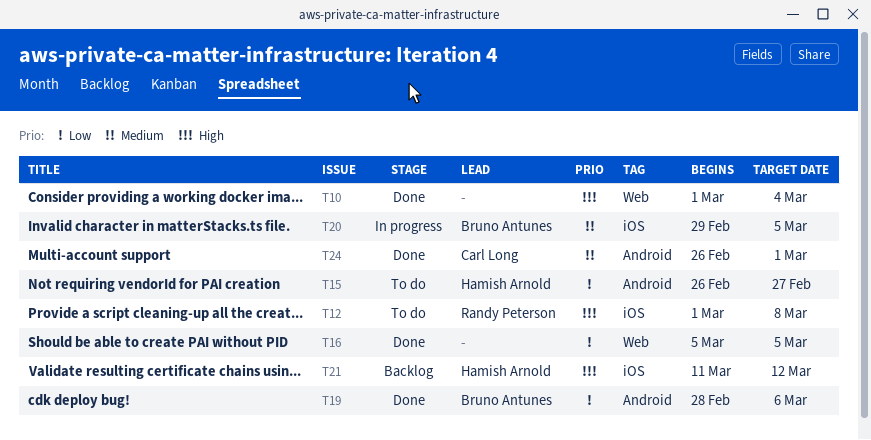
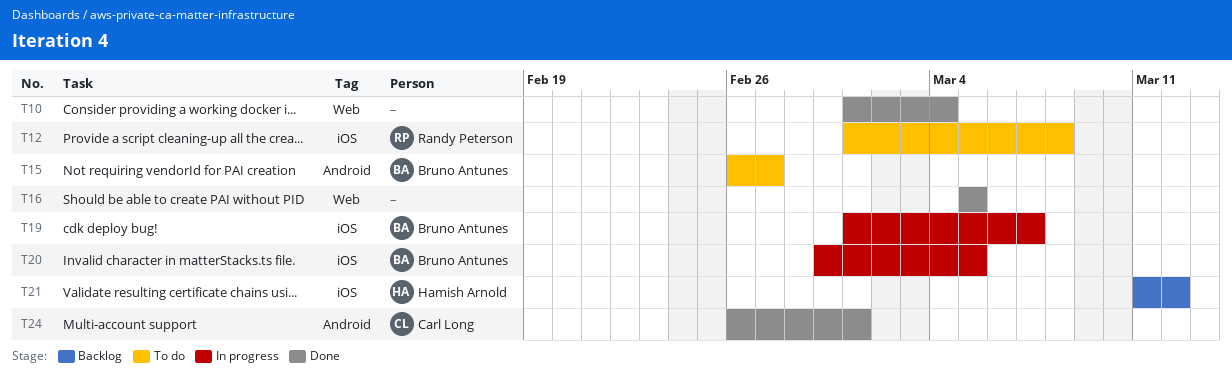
T15, owner: Hamish Arnold -> Bruno Antunes
T19, status: Done -> In progress
T19, label: Android -> iOS
T19, start: Feb 28 -> Mar 1
T19, due: Mar 6 -> Mar 7

